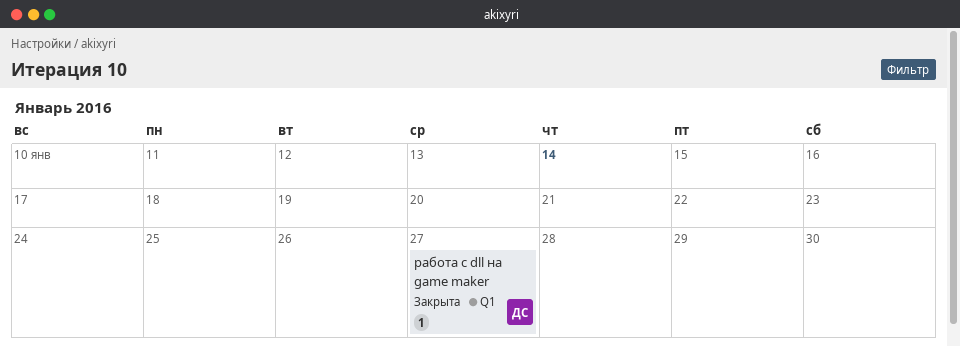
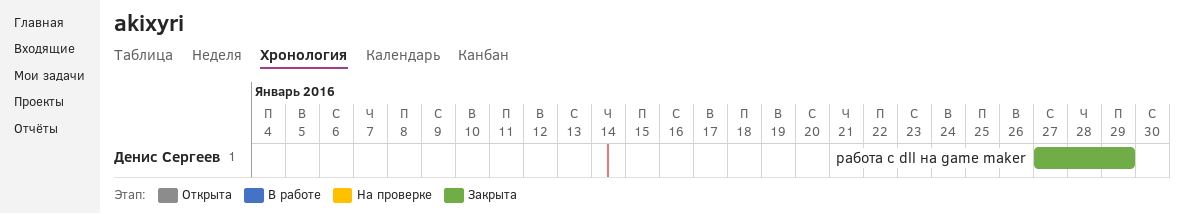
работа с dll на game maker, due: Jan 27 -> Jan 29

